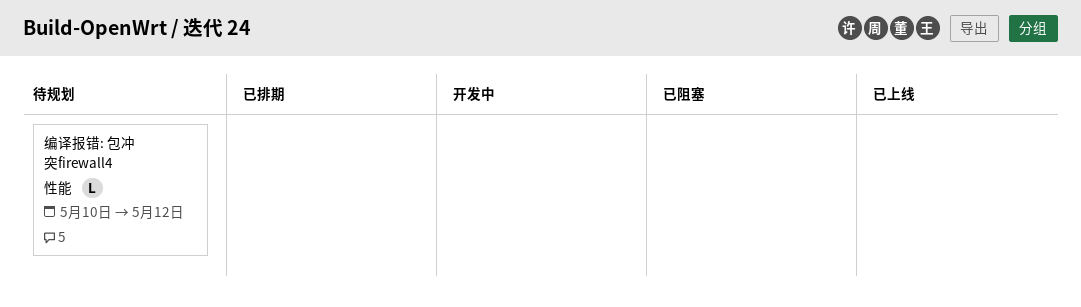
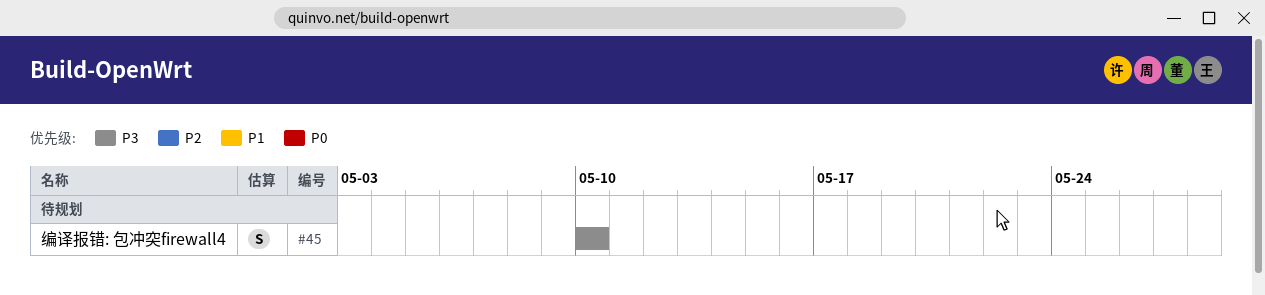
编译报错: 包冲突firewall4, estimate: L -> S
编译报错: 包冲突firewall4, due: May 12 -> May 10

